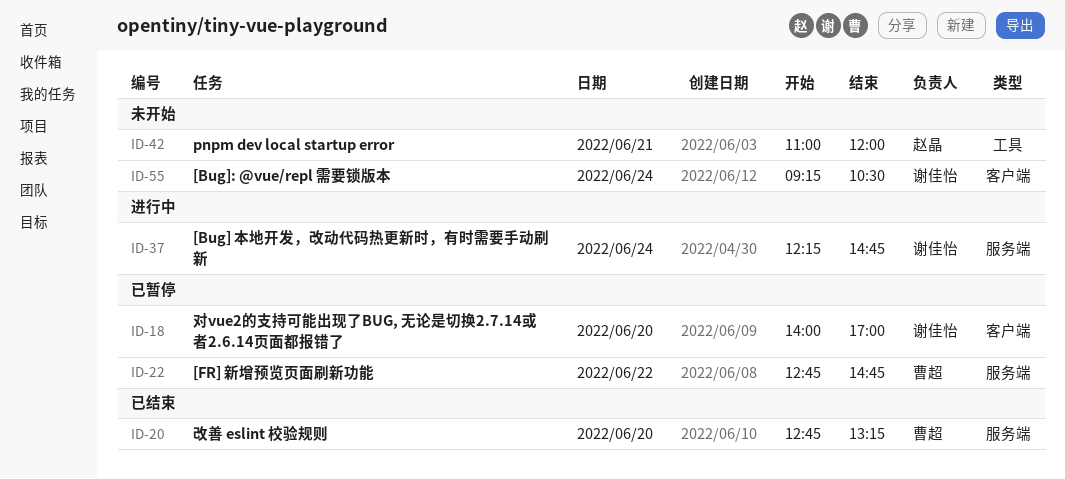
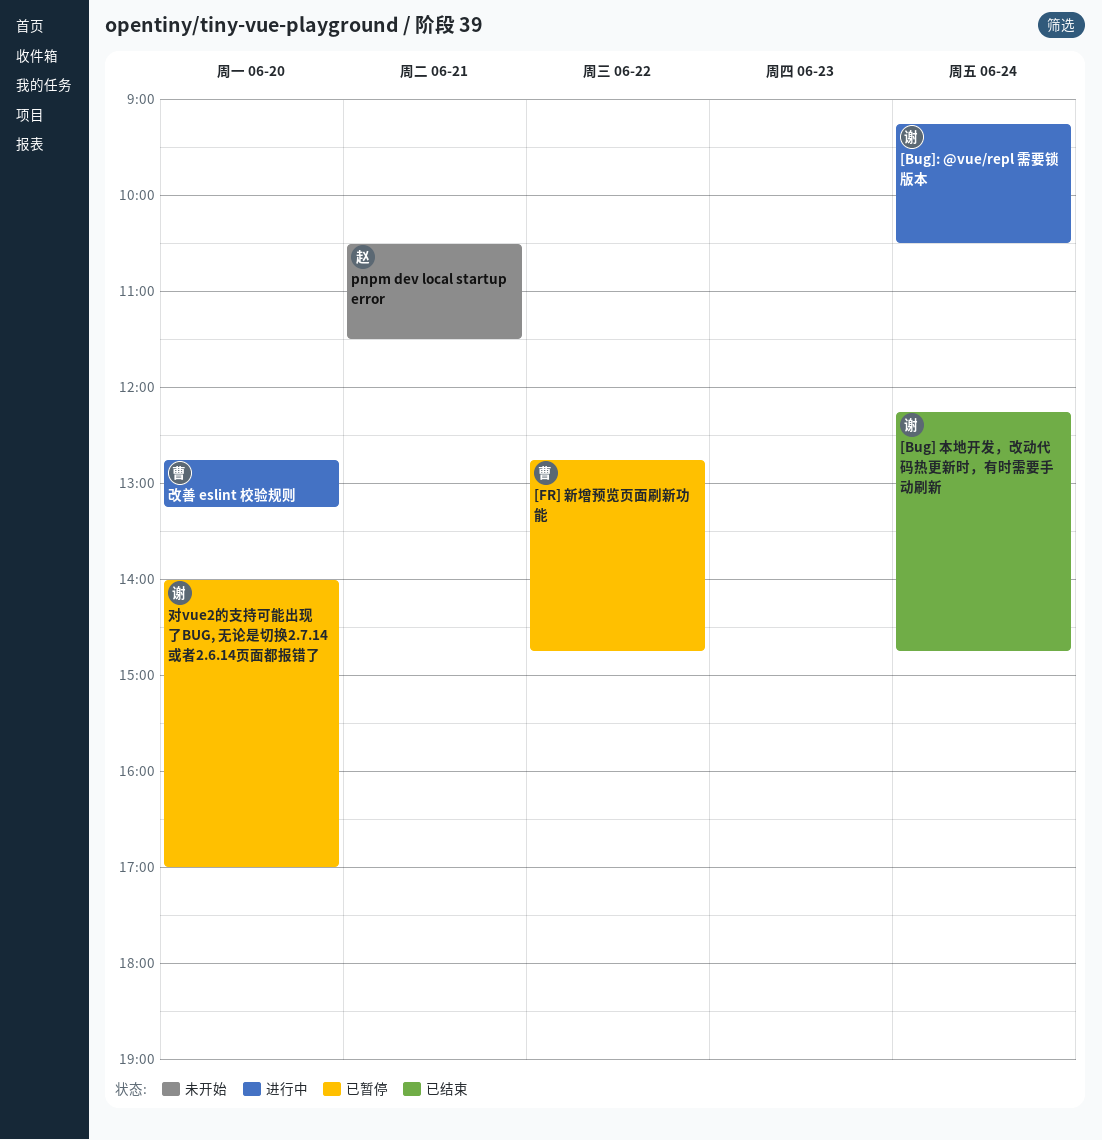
[Bug] 本地开发，改动代码热更新时，有时需要手动刷新, status: 进行中 -> 已结束
[Bug]: @vue/repl 需要锁版本, status: 未开始 -> 进行中
pnpm dev local startup error, begins: 11:00 -> 10:30
pnpm dev local startup error, ends: 12:00 -> 11:30
改善 eslint 校验规则, status: 已结束 -> 进行中

